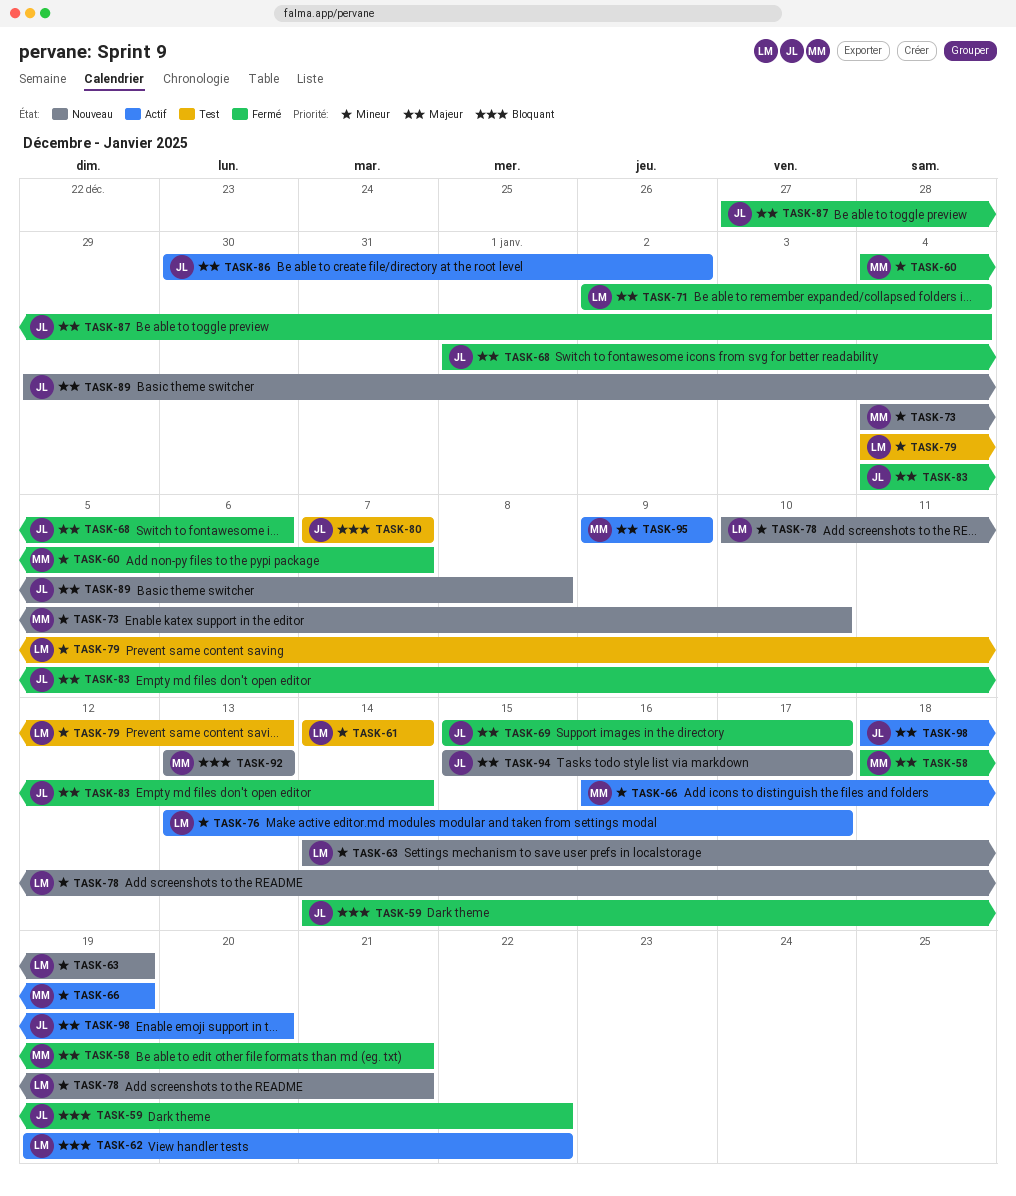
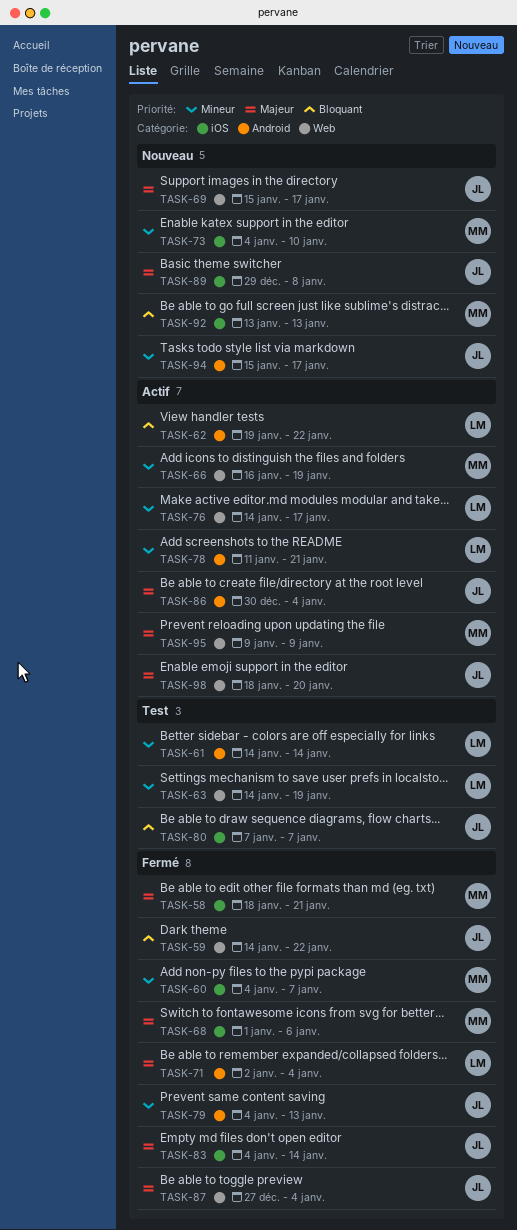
TASK-63, status: Nouveau -> Test
TASK-68, owner: JL -> MM
TASK-69, status: Fermé -> Nouveau
TASK-76, start: Jan 13 -> Jan 14
TASK-78, status: Nouveau -> Actif
TASK-78, start: Jan 10 -> Jan 11
TASK-79, status: Test -> Fermé
TASK-79, owner: LM -> JL
TASK-86, due: Jan 2 -> Jan 4
TASK-94, priority: Majeur -> Mineur

